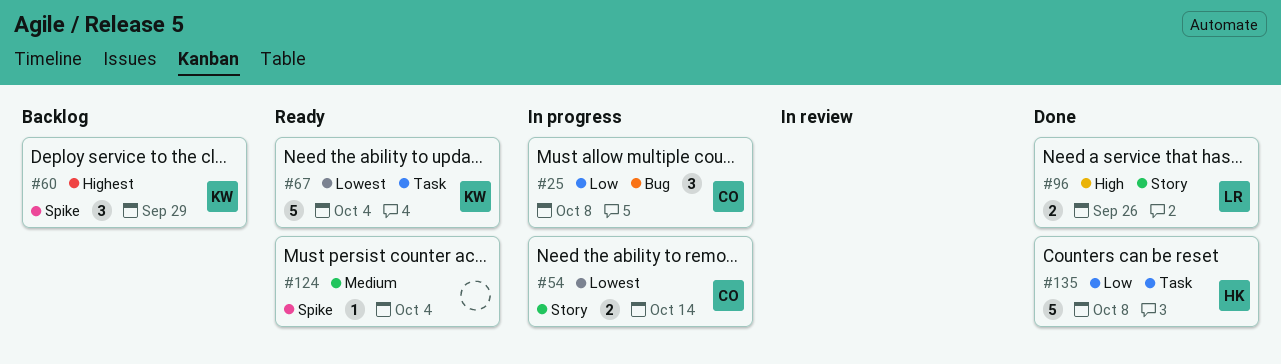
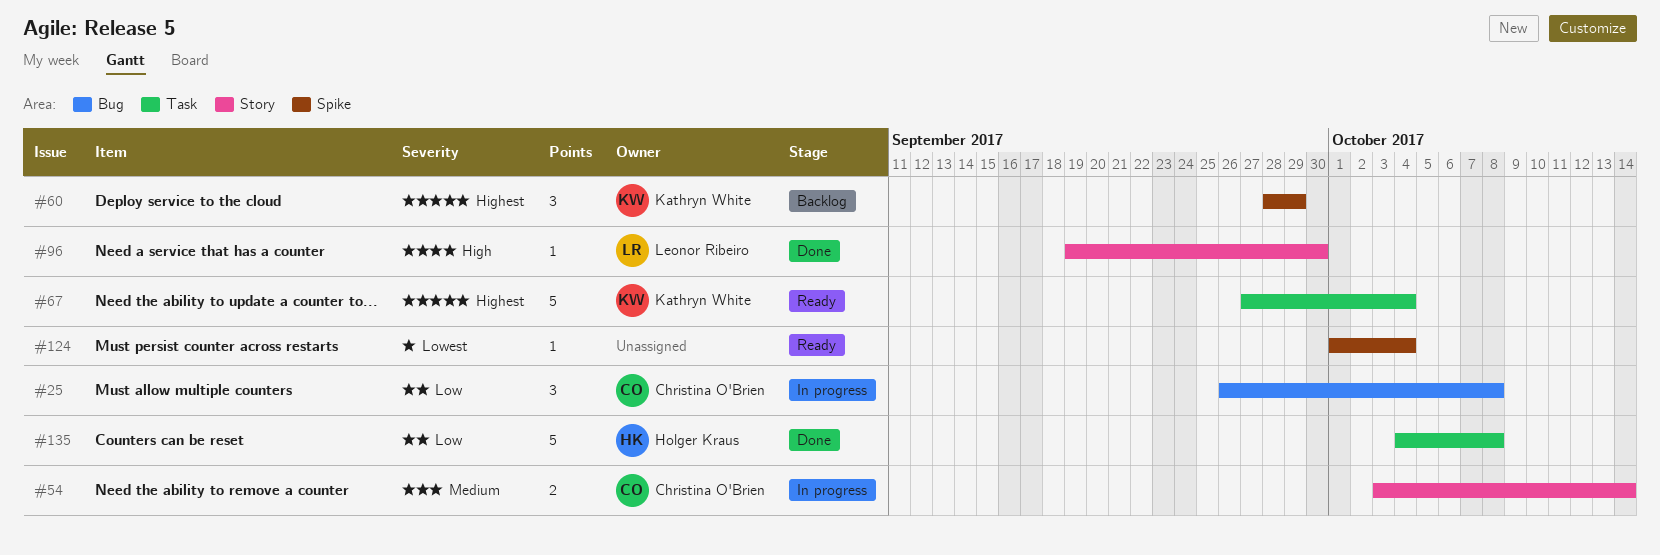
#54, priority: Lowest -> Medium
#67, priority: Lowest -> Highest
#96, estimate: 2 -> 1
#96, due: Sep 26 -> Sep 30
#124, priority: Medium -> Lowest

